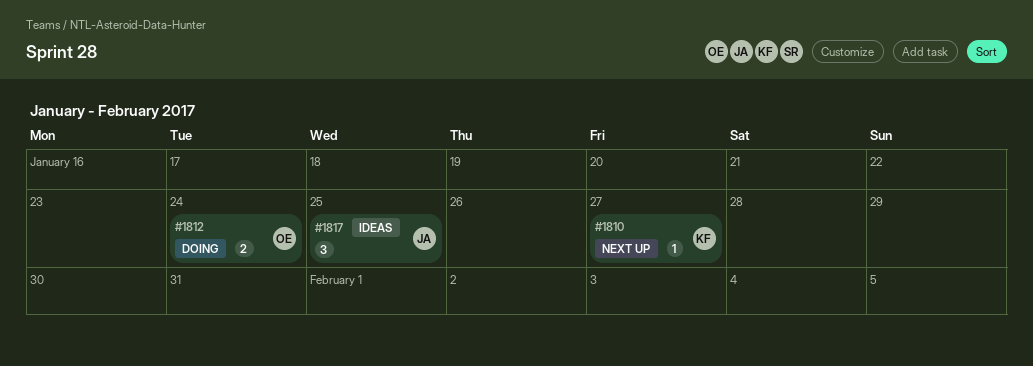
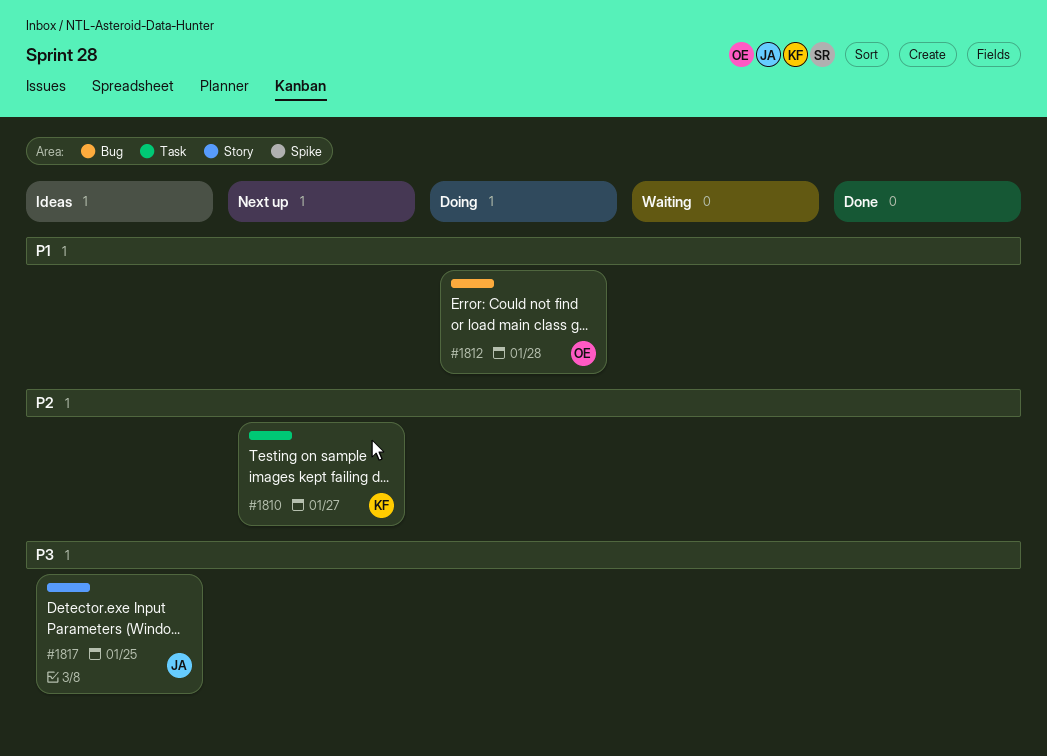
#1812, due: Jan 24 -> Jan 28

